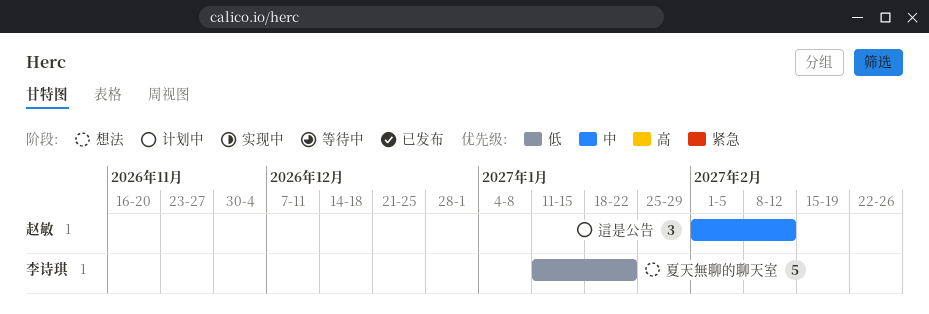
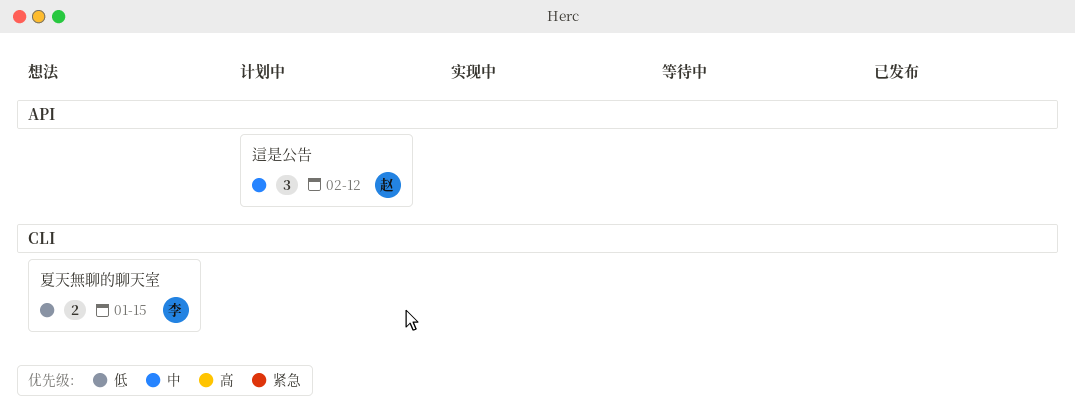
夏天無聊的聊天室, estimate: 5 -> 2
夏天無聊的聊天室, due: Jan 22 -> Jan 15

